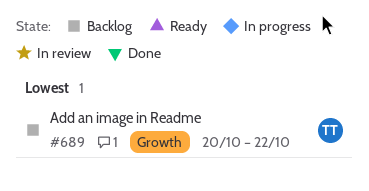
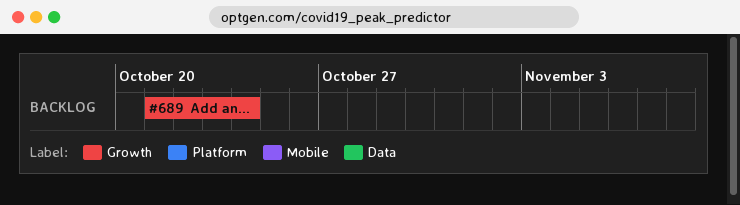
#689, start: Oct 20 -> Oct 21
#689, due: Oct 22 -> Oct 24

